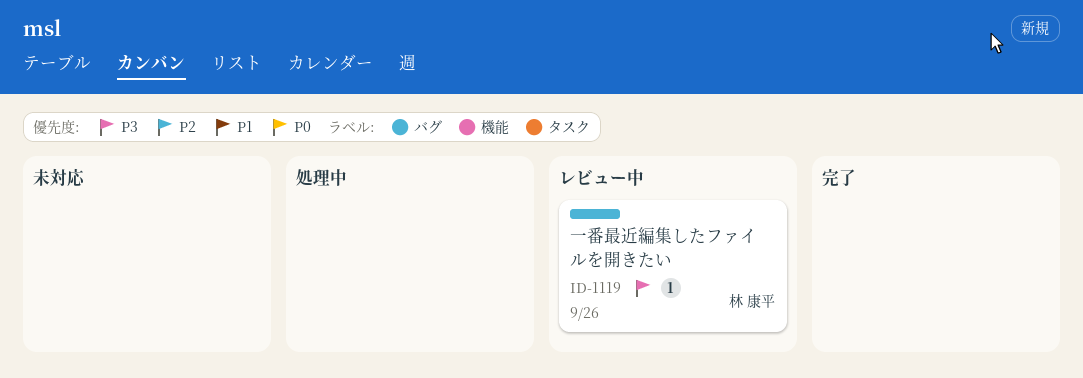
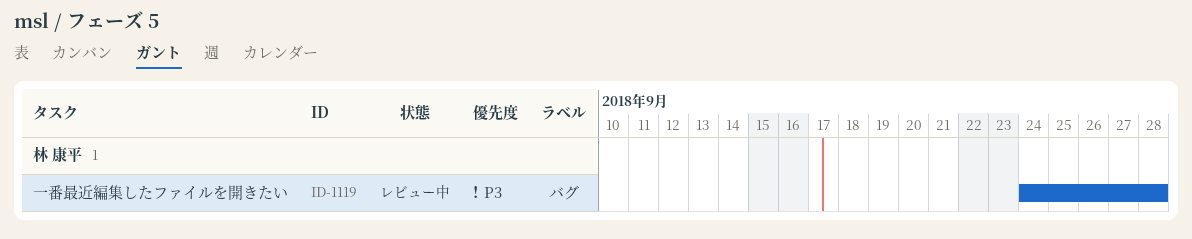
ID-1119, due: Sep 26 -> Sep 28

